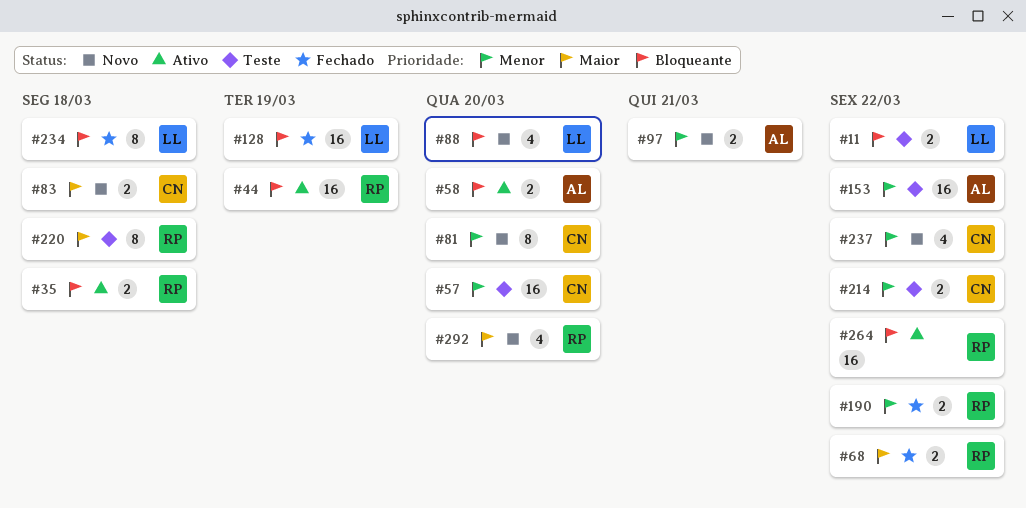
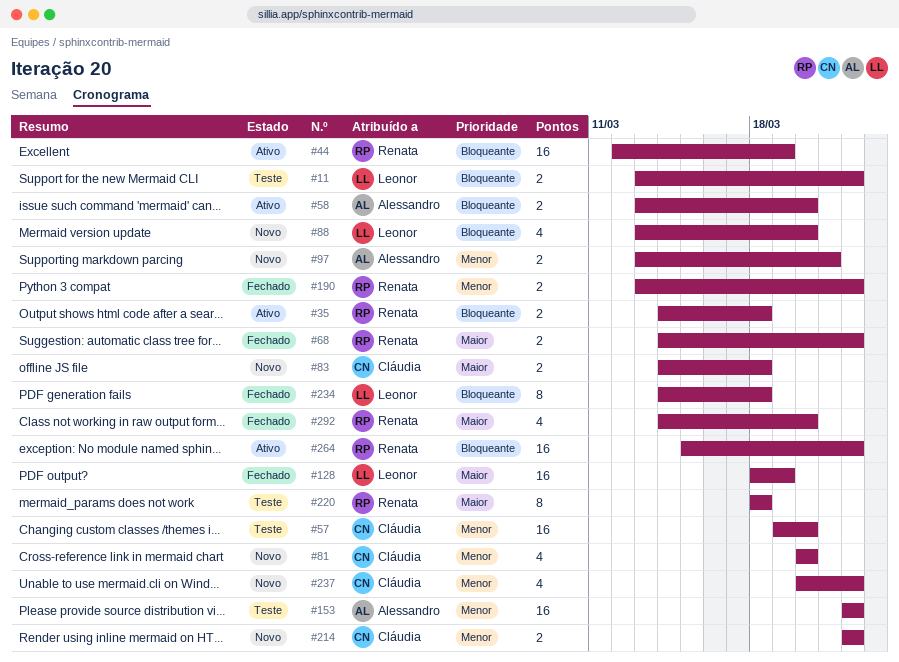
#81, estimate: 8 -> 4
#128, priority: Bloqueante -> Maior
#214, status: Teste -> Novo
#292, status: Novo -> Fechado

